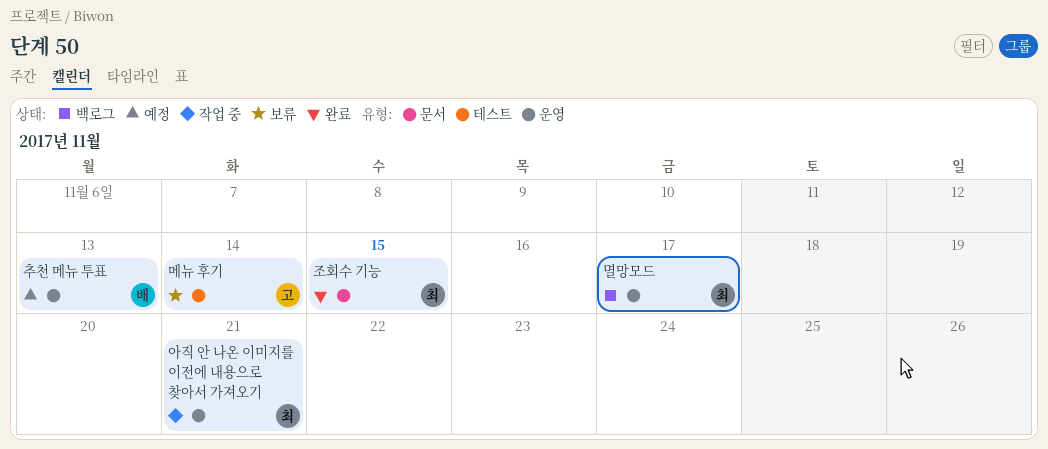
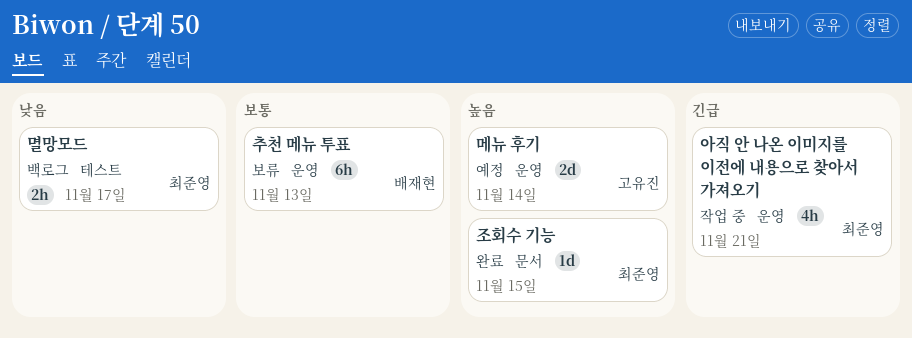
메뉴 후기, status: 보류 -> 예정
메뉴 후기, label: 테스트 -> 운영
멸망모드, label: 운영 -> 테스트
추천 메뉴 투표, status: 예정 -> 보류

